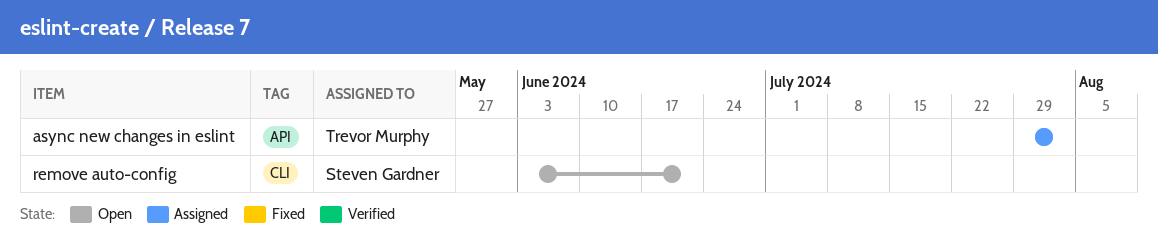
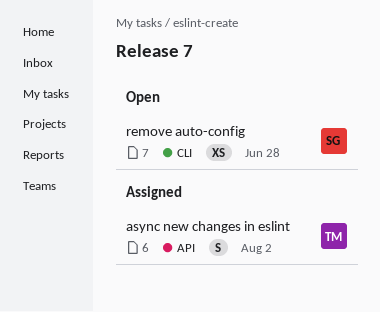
remove auto-config, due: Jun 21 -> Jun 28

